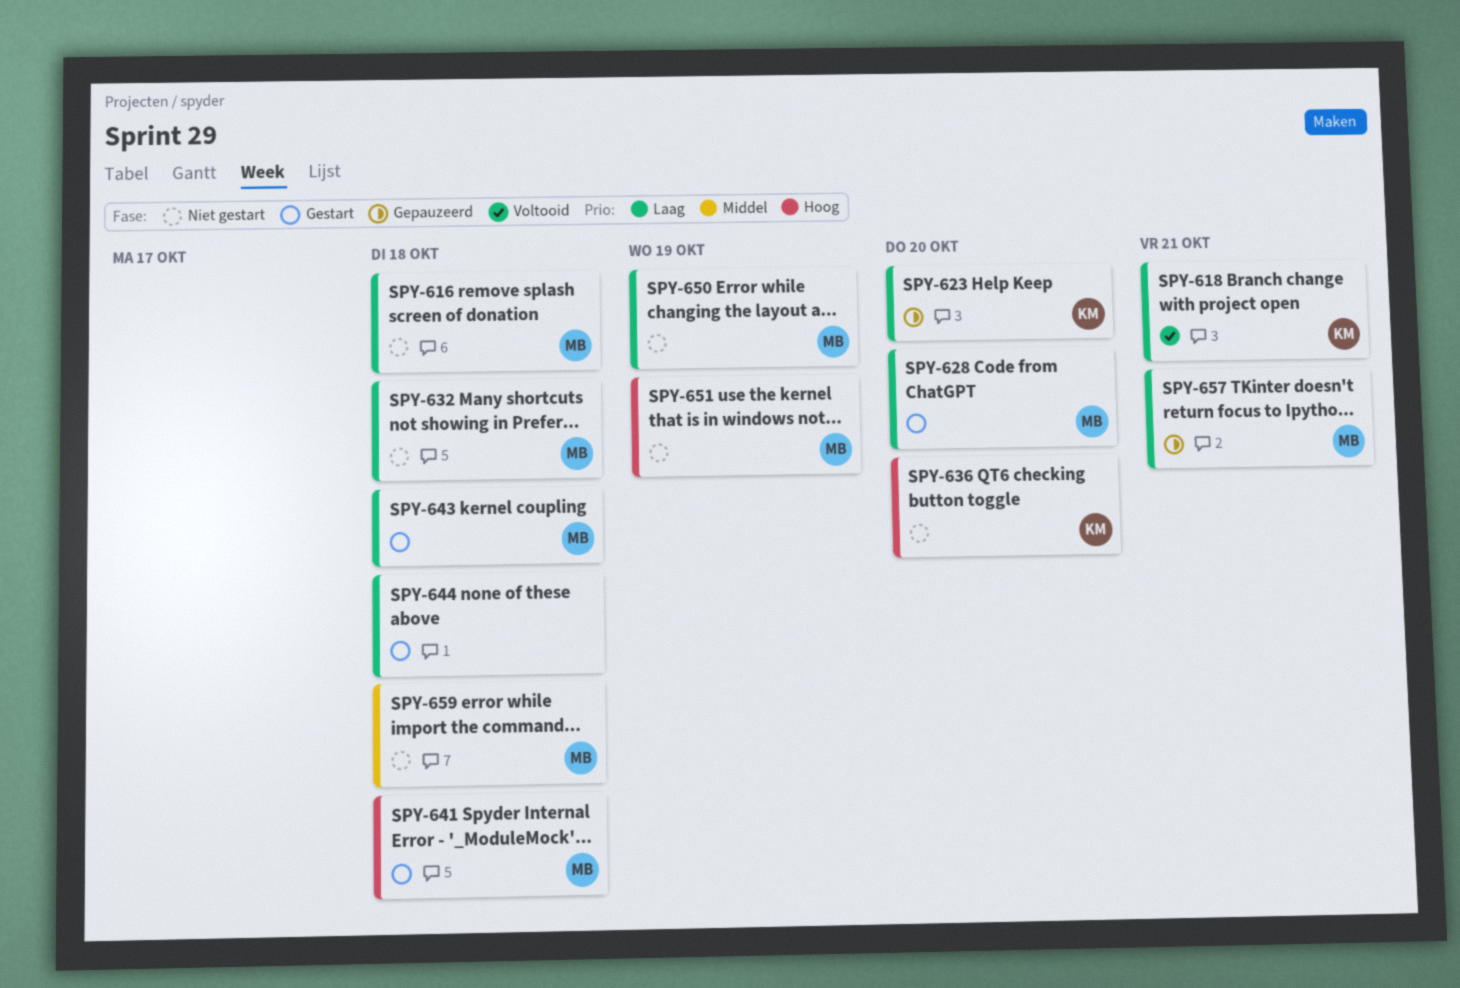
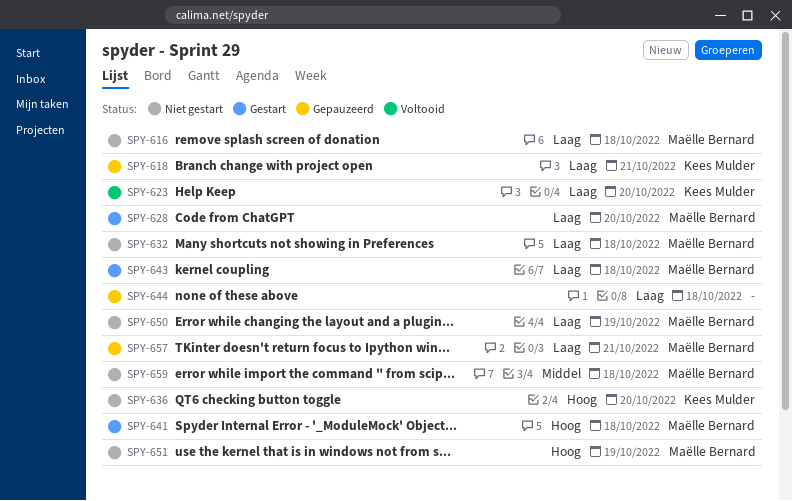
SPY-618, status: Voltooid -> Gepauzeerd
SPY-623, status: Gepauzeerd -> Voltooid
SPY-644, status: Gestart -> Gepauzeerd

